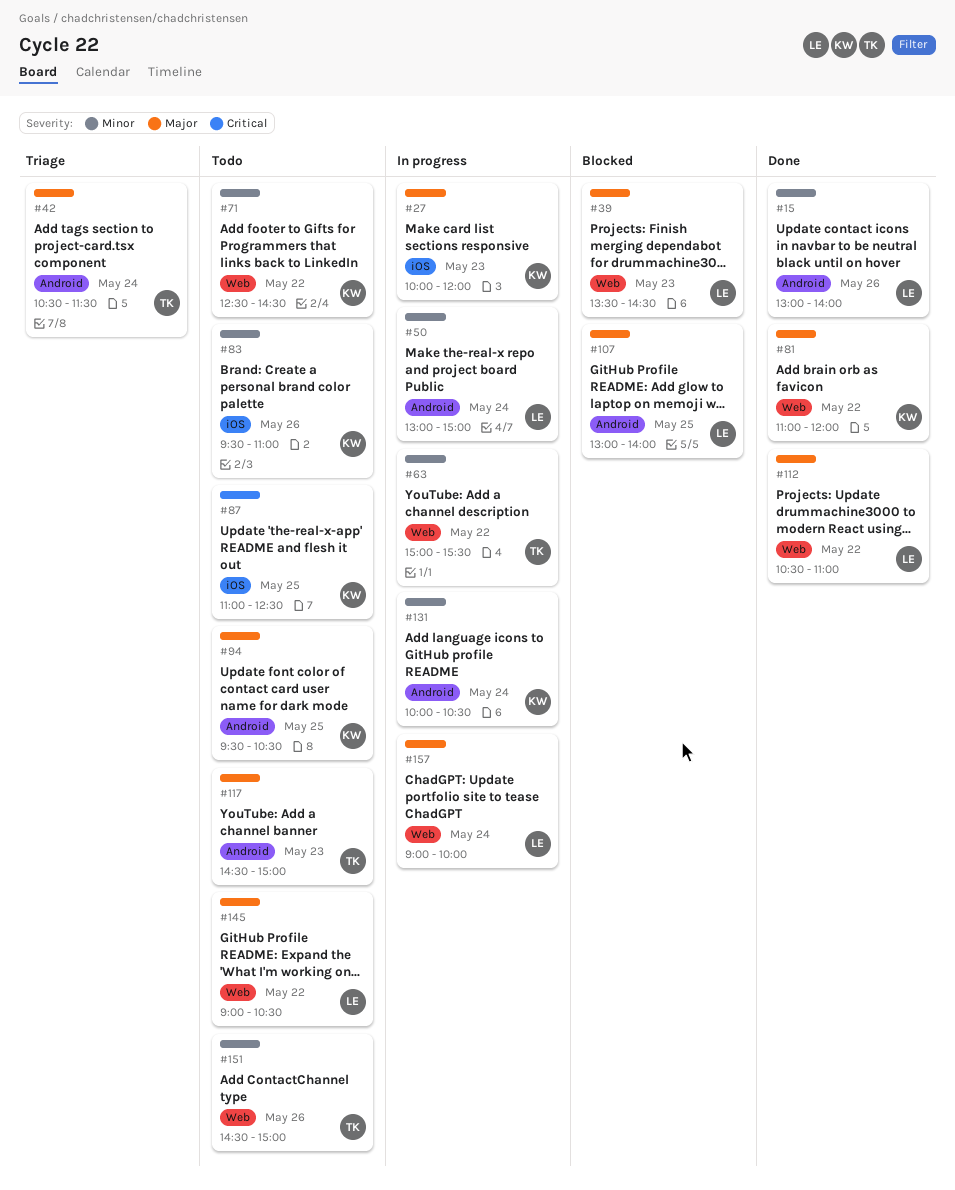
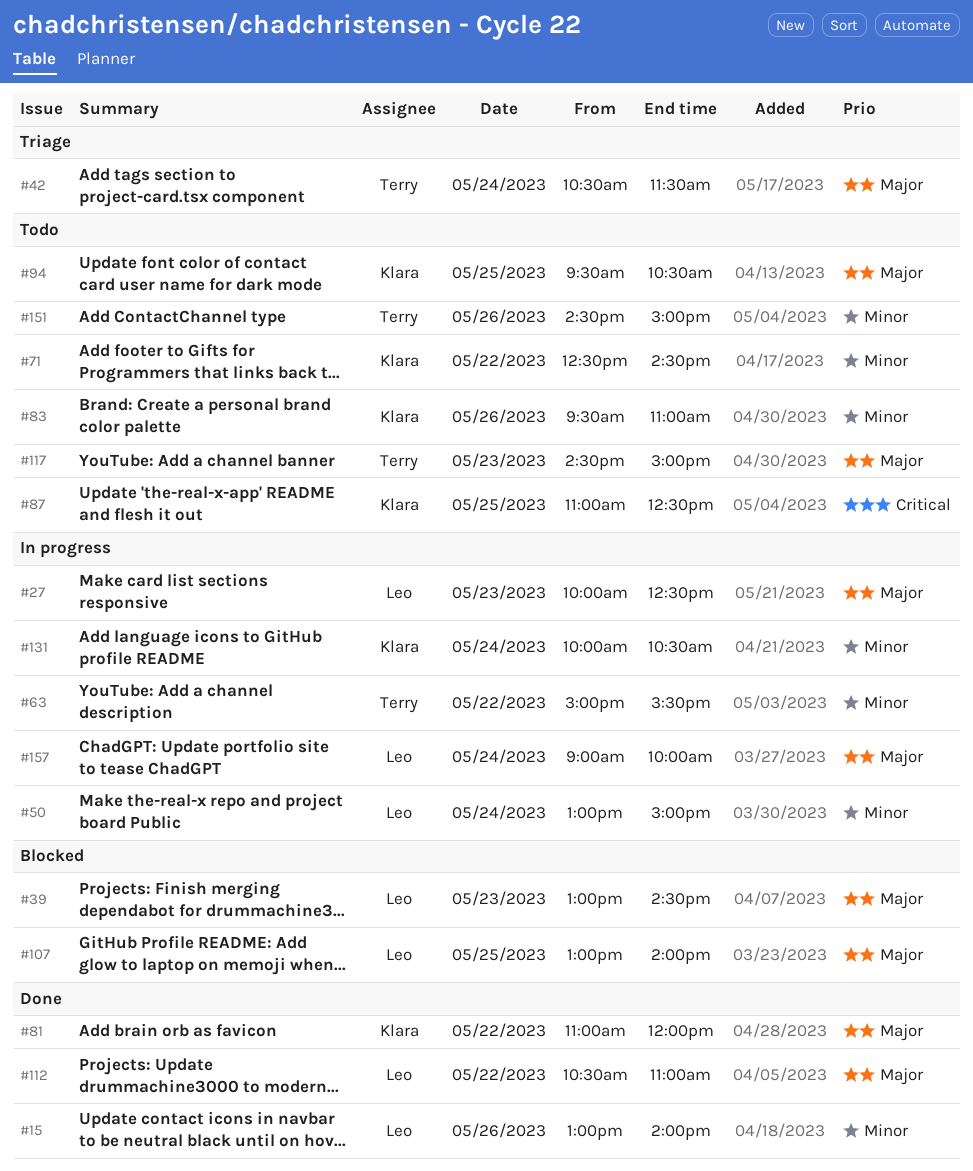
#27, owner: Klara -> Leo
#27, ends: 12:00 -> 12:30
#39, begins: 13:30 -> 13:00
#145: present -> none

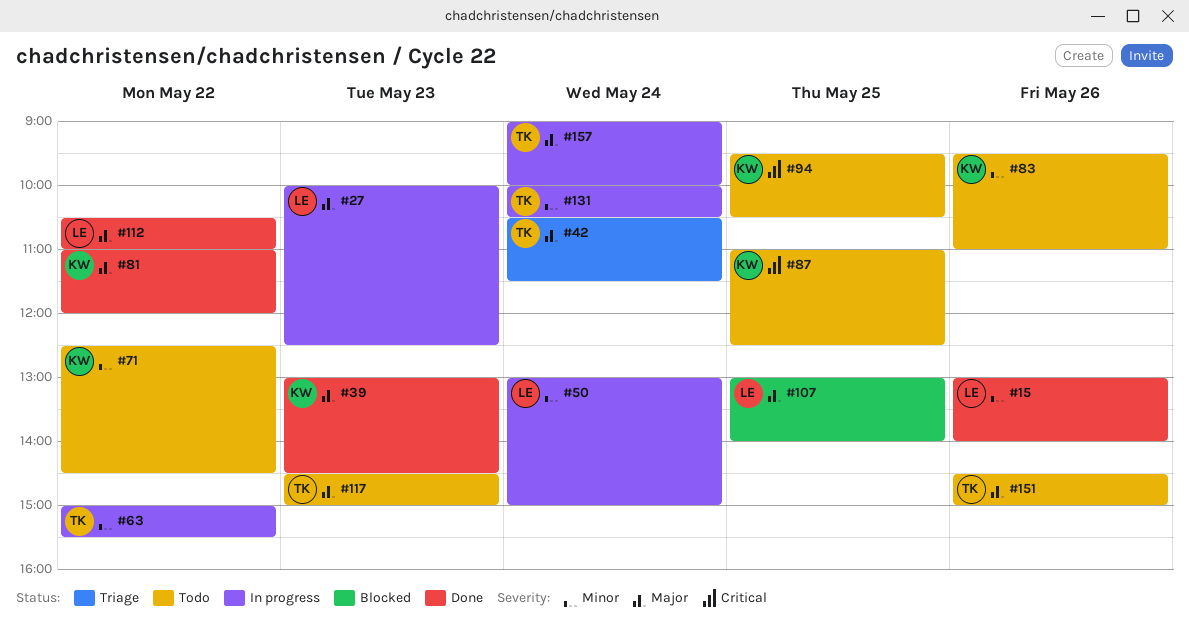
#39, status: Blocked -> Done
#39, owner: Leo -> Klara
#94, priority: Major -> Critical
#131, owner: Klara -> Terry
#151, priority: Minor -> Major
#157, owner: Leo -> Terry

